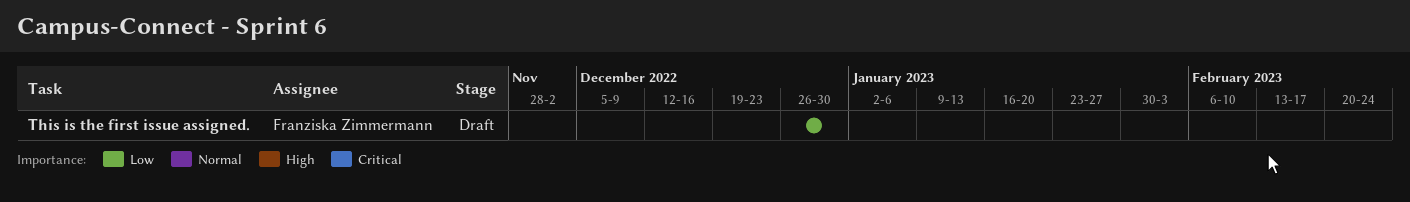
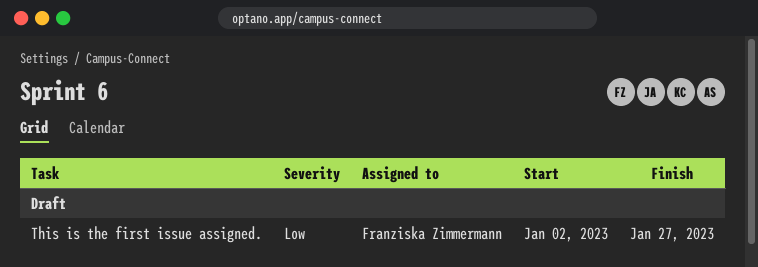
This is the first issue assigned., start: Dec 26 -> Jan 2
This is the first issue assigned., due: Dec 30 -> Jan 27

